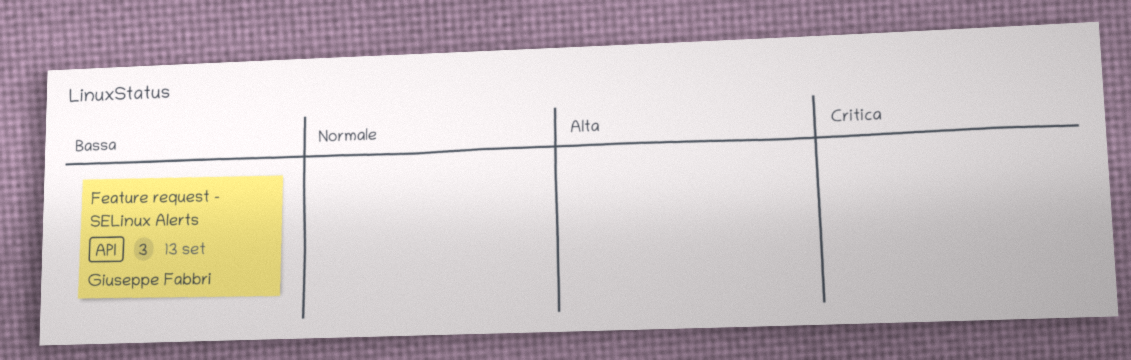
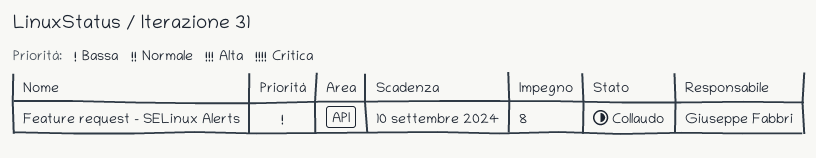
Feature request - SELinux Alerts, estimate: 3 -> 8
Feature request - SELinux Alerts, due: Sep 13 -> Sep 10

